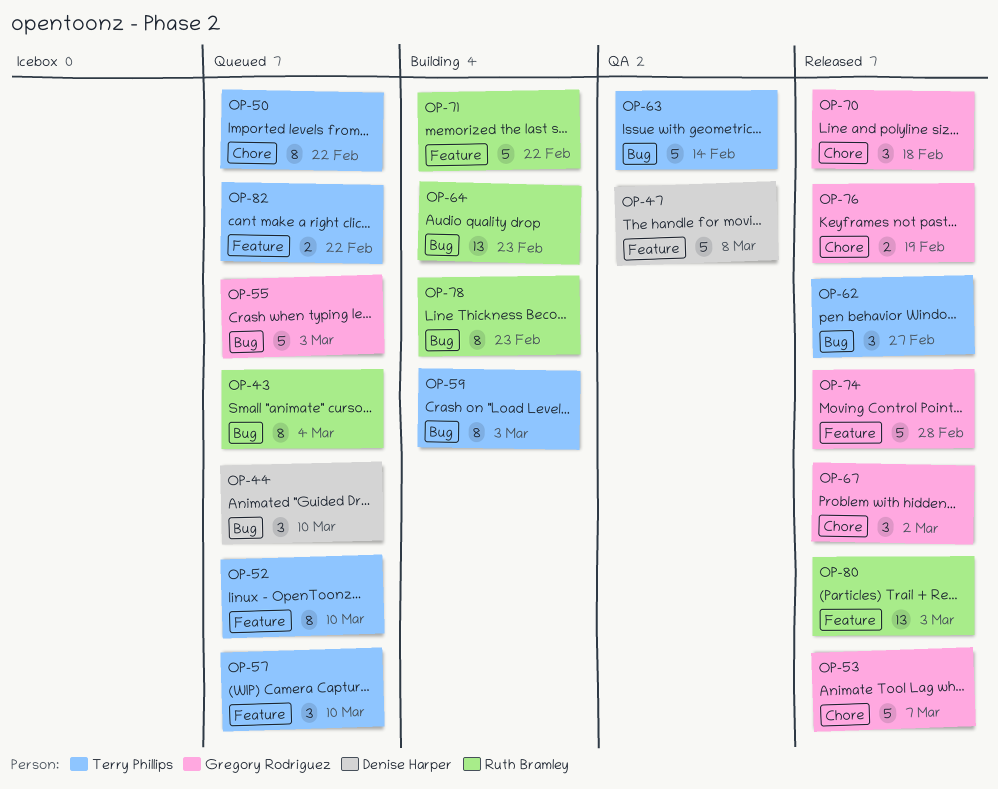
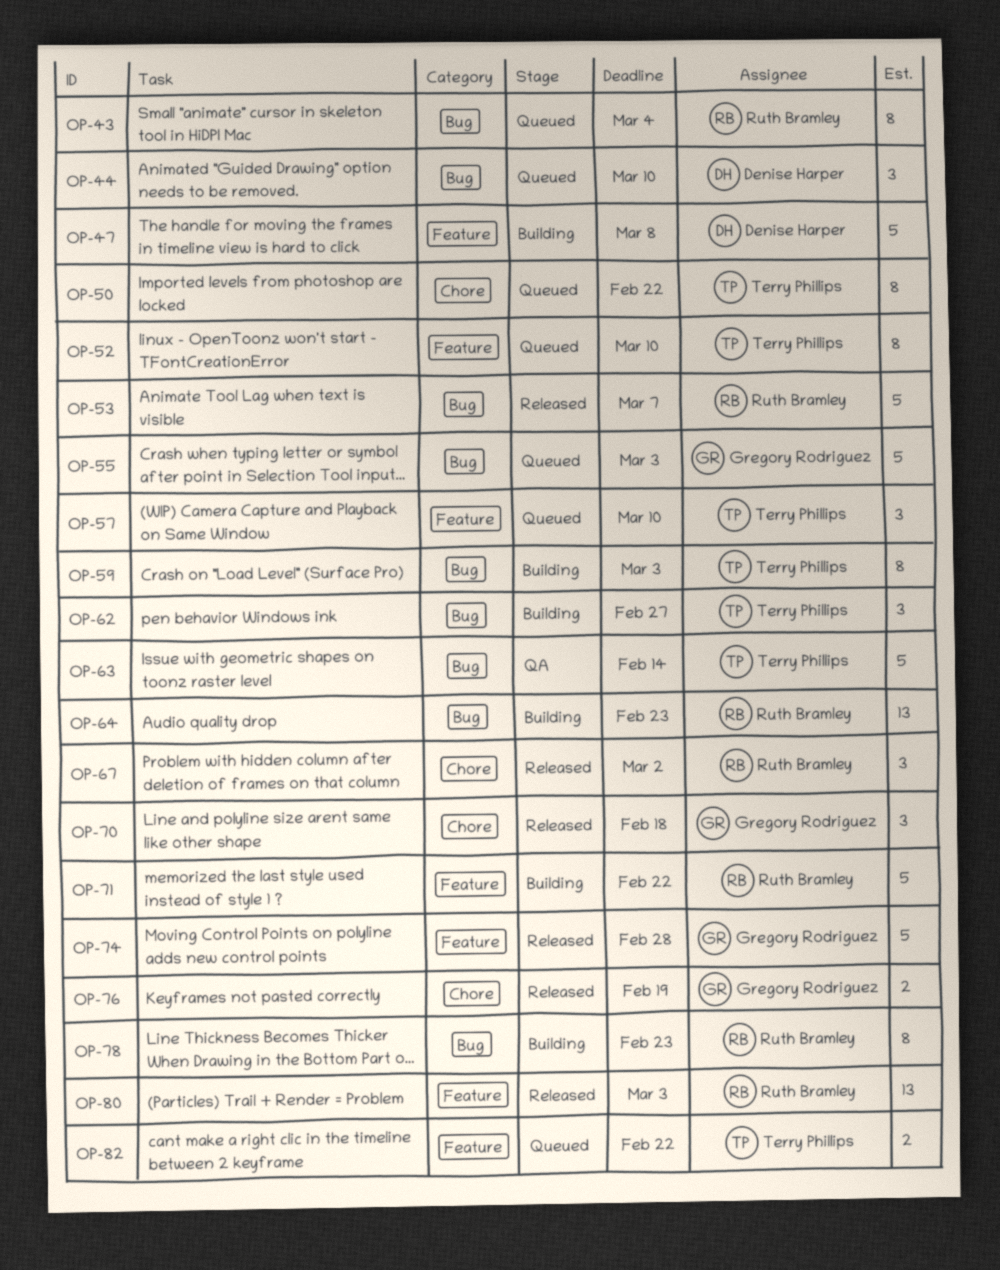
OP-47, status: QA -> Building
OP-53, owner: Gregory Rodriguez -> Ruth Bramley
OP-53, label: Chore -> Bug
OP-62, status: Released -> Building
OP-67, owner: Gregory Rodriguez -> Ruth Bramley

